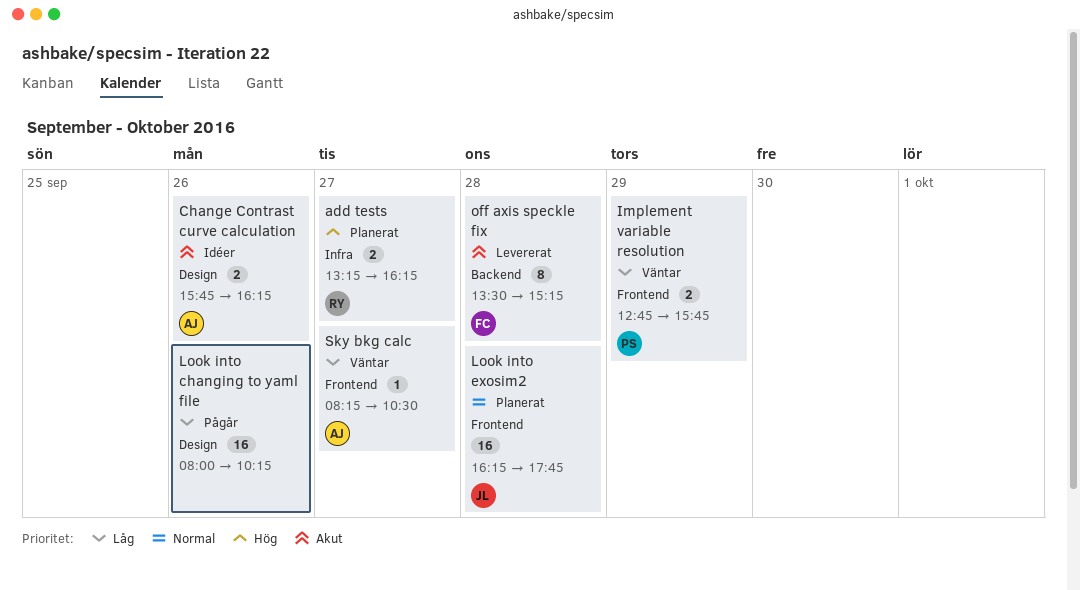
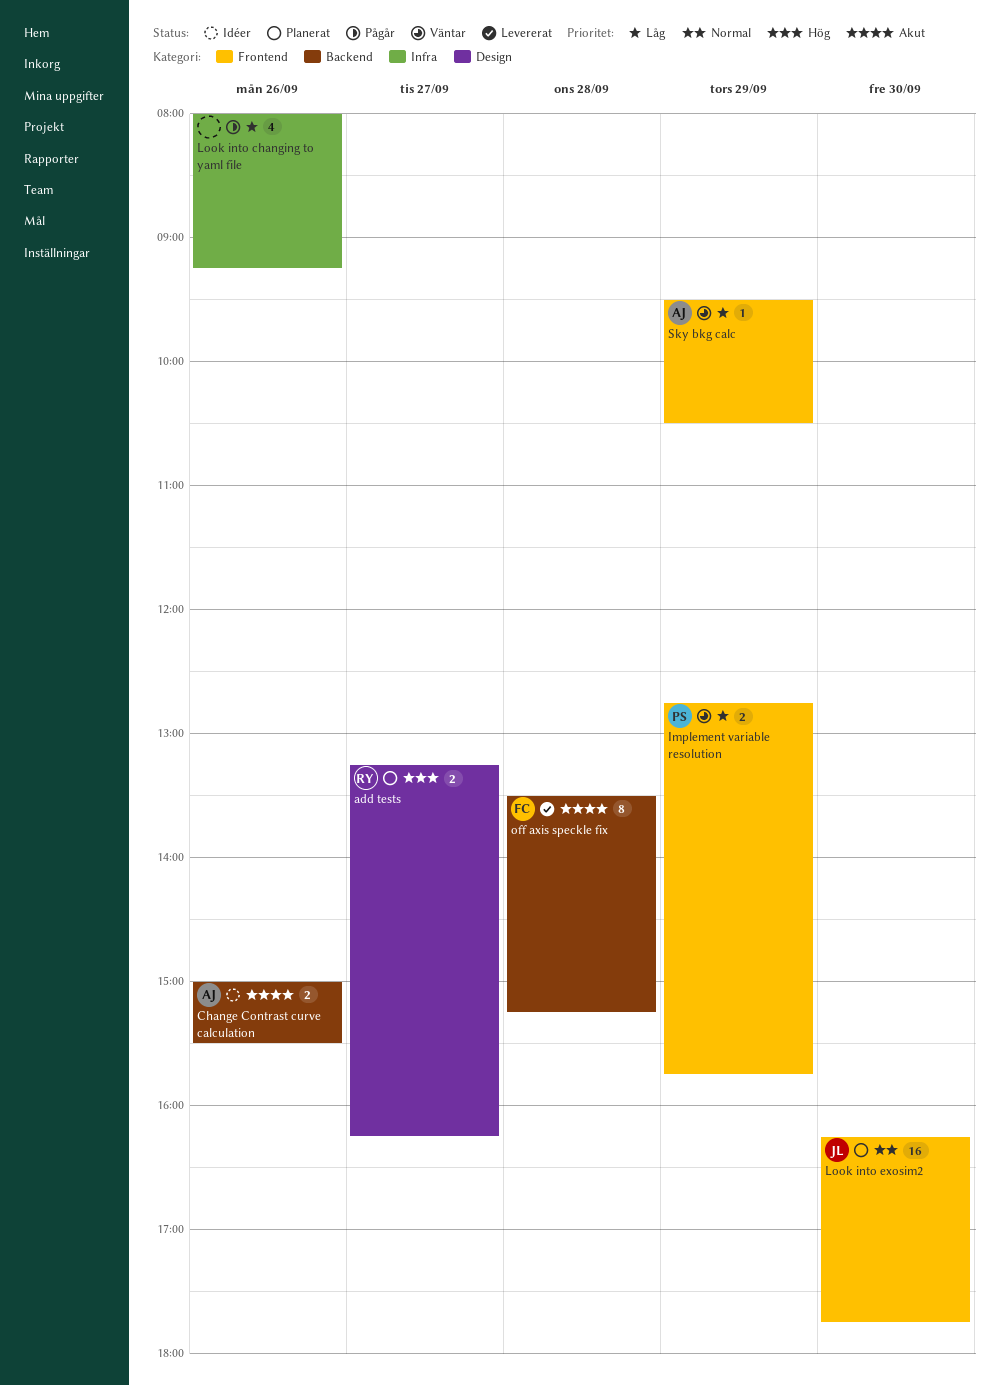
add tests, label: Infra -> Design
Change Contrast curve calculation, label: Design -> Backend
Change Contrast curve calculation, begins: 15:45 -> 15:00
Change Contrast curve calculation, ends: 16:15 -> 15:30
Look into changing to yaml file, label: Design -> Infra
Look into changing to yaml file, estimate: 16 -> 4
Look into changing to yaml file, ends: 10:15 -> 09:15
Look into exosim2, day: Sep 28 -> Sep 30
Sky bkg calc, day: Sep 27 -> Sep 29
Sky bkg calc, begins: 08:15 -> 09:30

